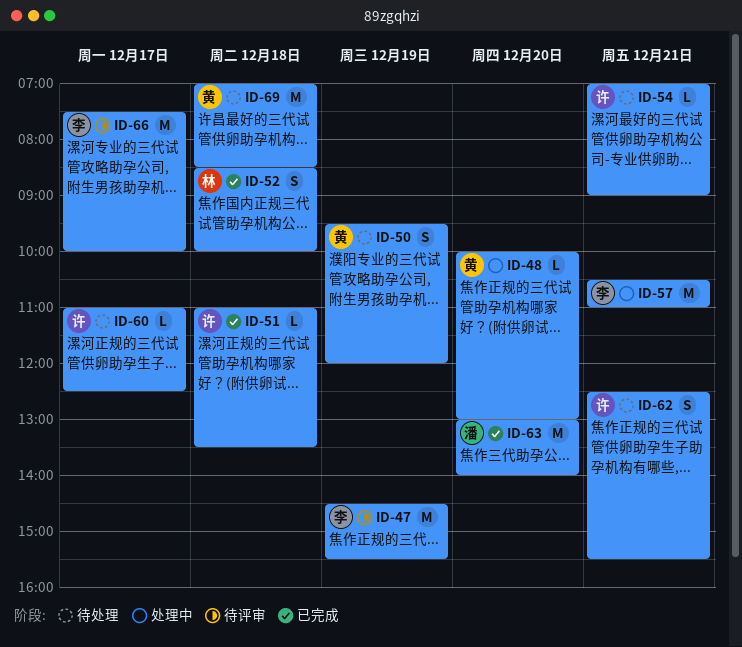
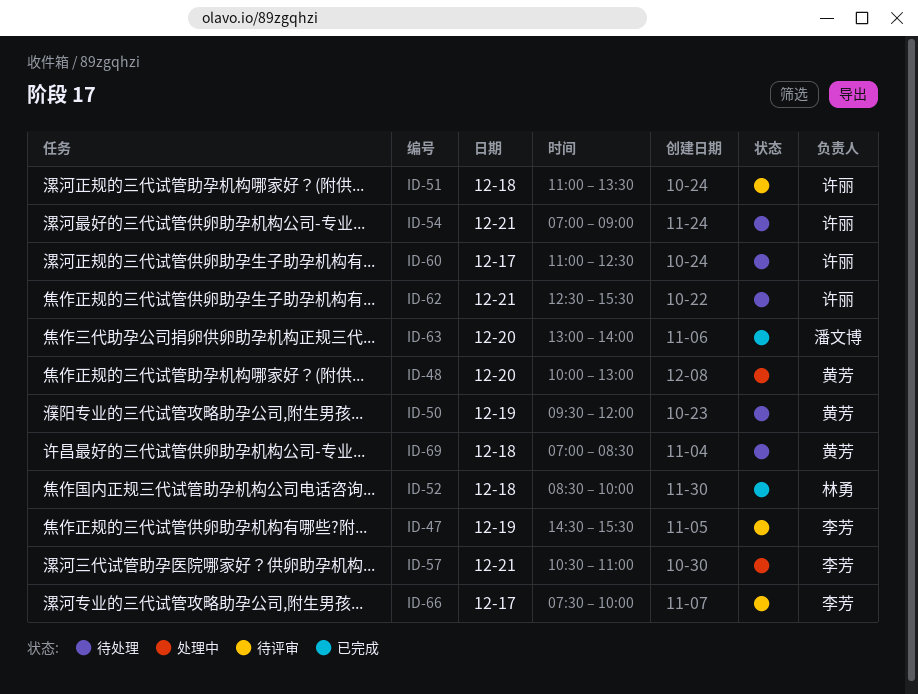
ID-51, status: 已完成 -> 待评审

